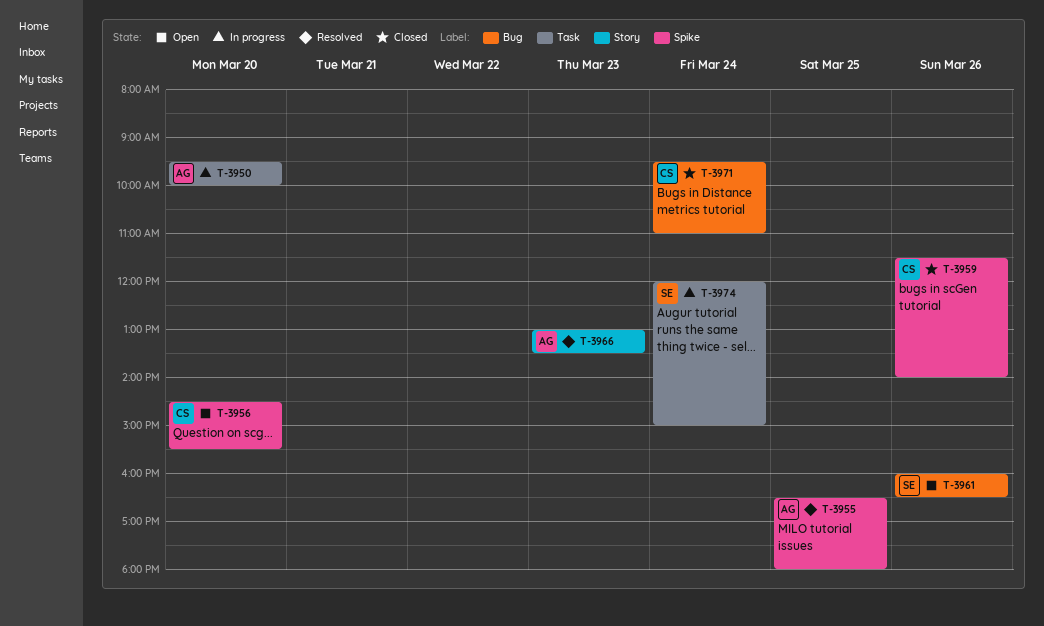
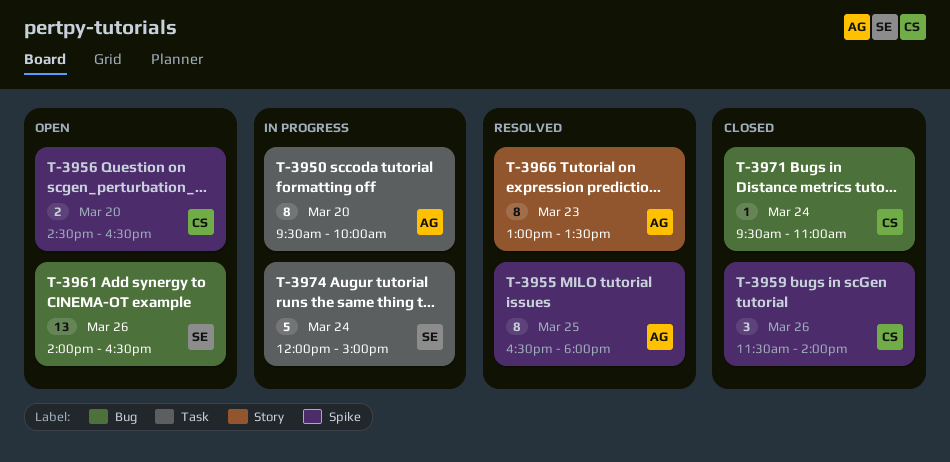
T-3956, ends: 15:30 -> 16:30
T-3961, begins: 16:00 -> 14:00

